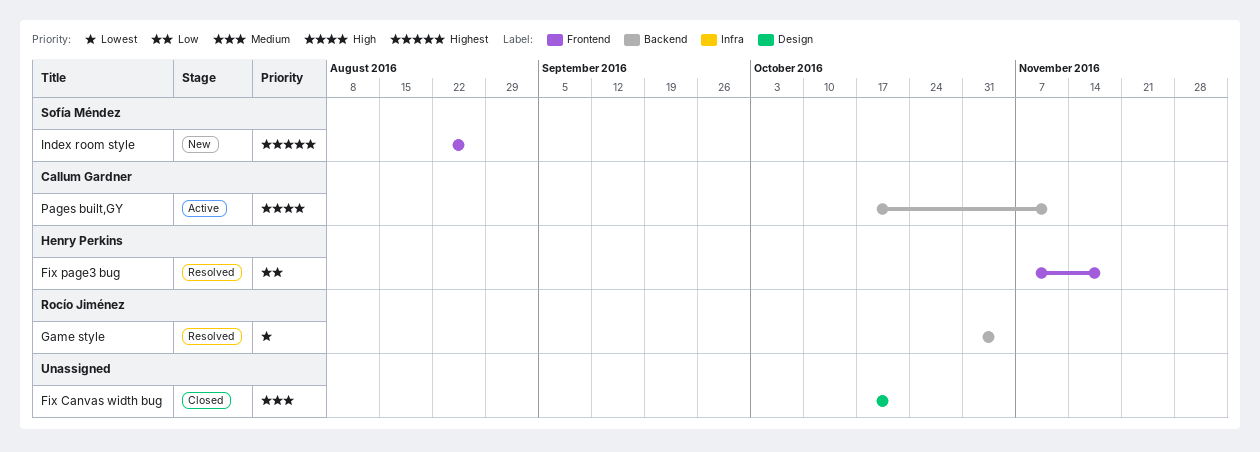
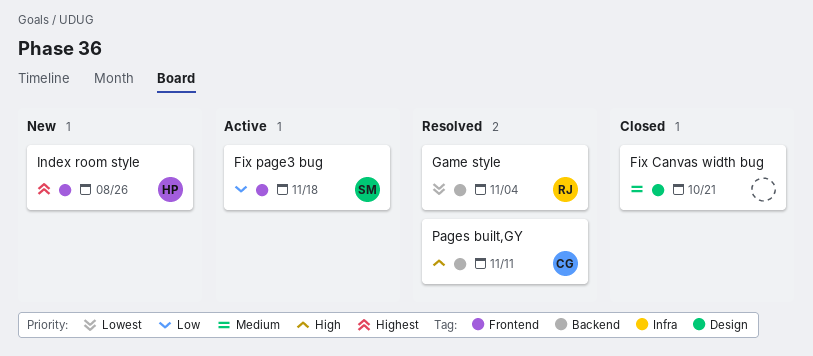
Fix page3 bug, status: Resolved -> Active
Fix page3 bug, owner: Henry Perkins -> Sofía Méndez
Index room style, owner: Sofía Méndez -> Henry Perkins
Pages built,GY, status: Active -> Resolved

